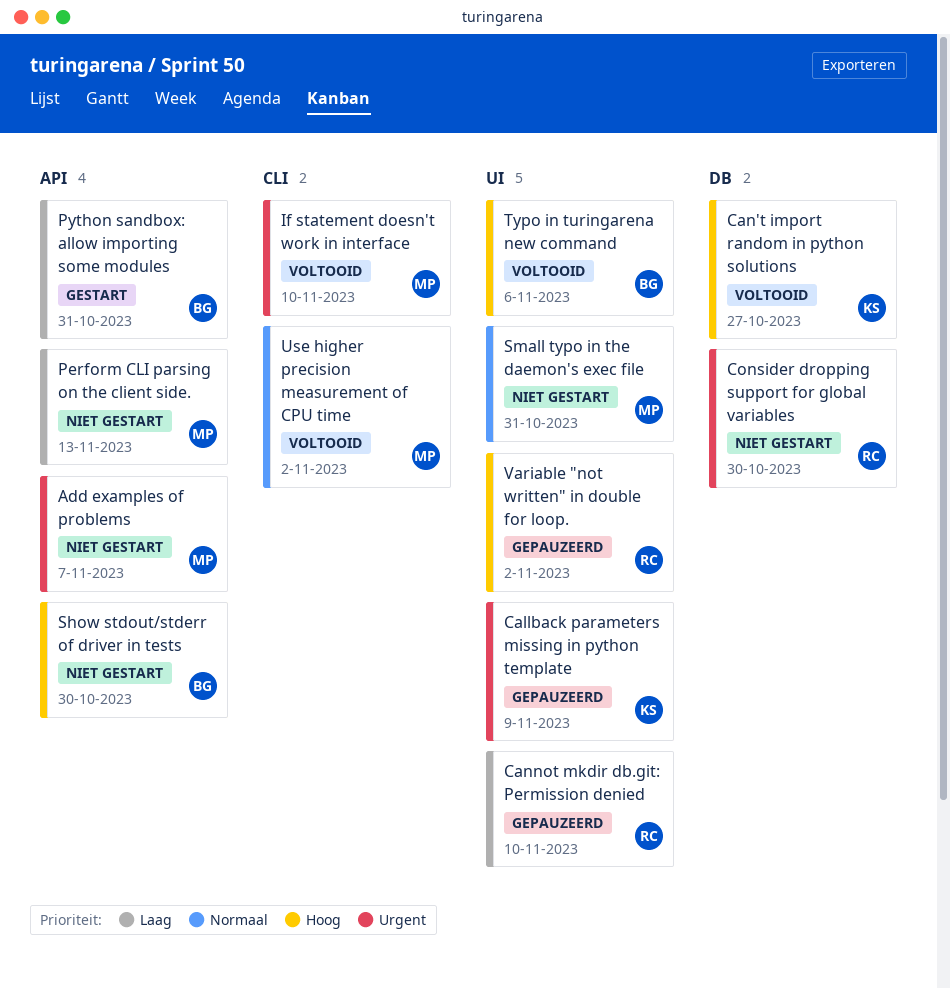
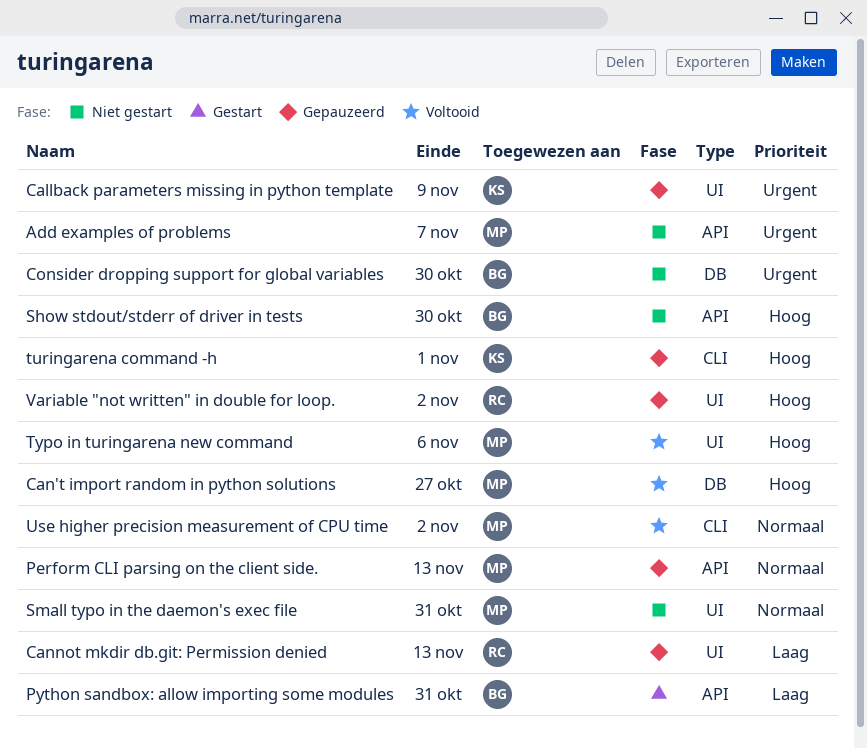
Can't import random in python solutions, owner: KS -> MP
Cannot mkdir db.git: Permission denied, due: Nov 10 -> Nov 13
Consider dropping support for global variables, owner: RC -> BG
If statement doesn't work in interface: present -> none
Perform CLI parsing on the client side., status: Niet gestart -> Gepauzeerd
Perform CLI parsing on the client side., priority: Laag -> Normaal
turingarena command -h: none -> present
Typo in turingarena new command, owner: BG -> MP

